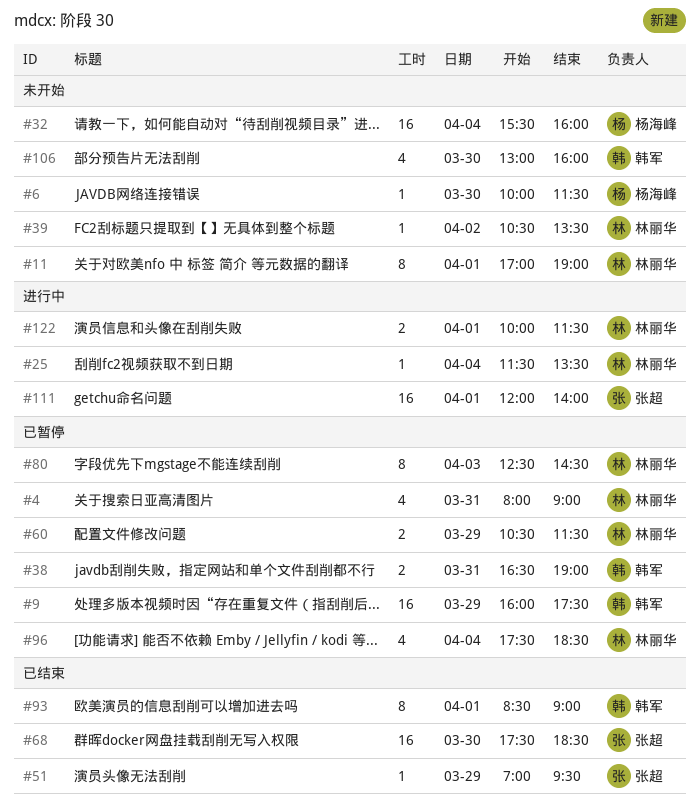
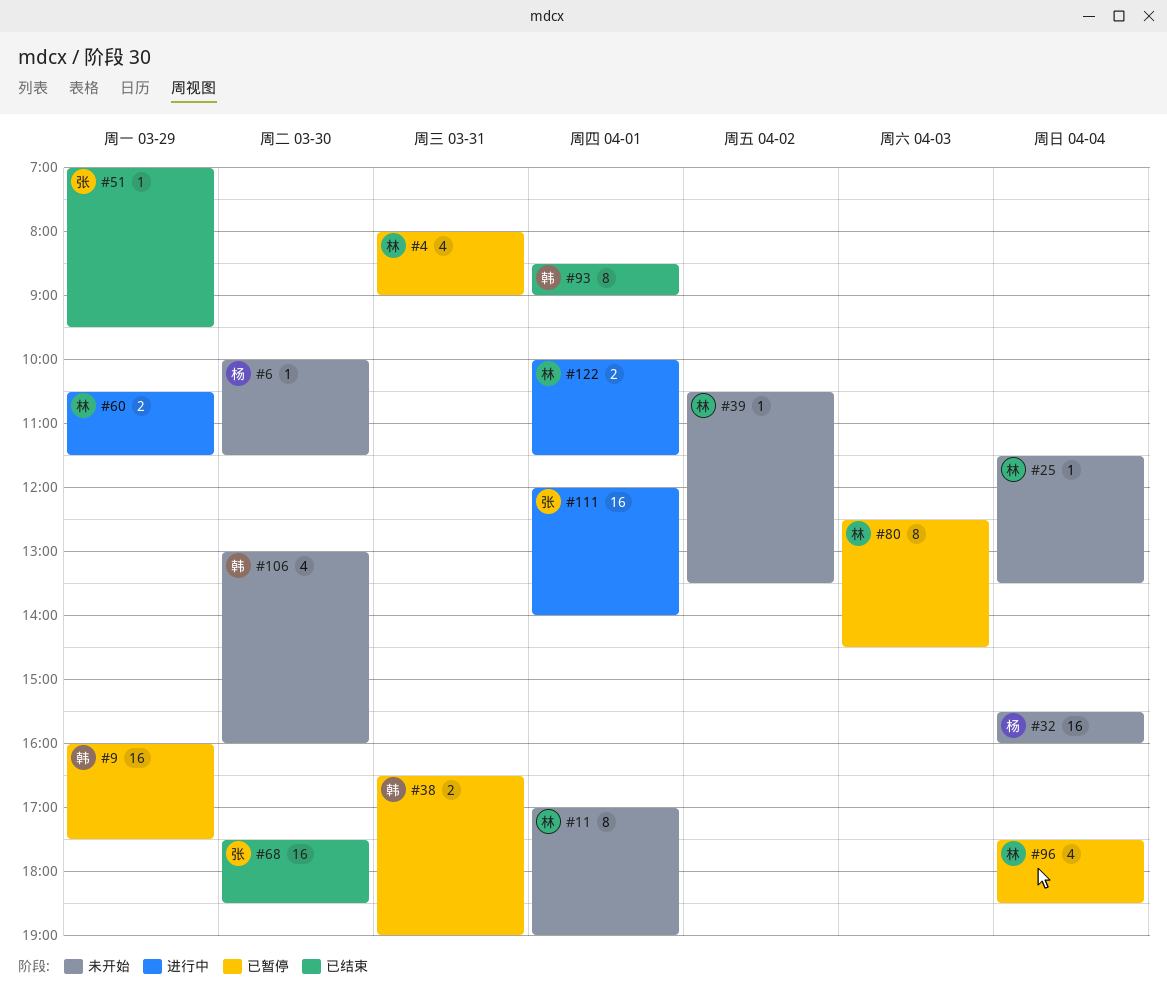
#25, status: 进行中 -> 未开始
#60, status: 已暂停 -> 进行中

